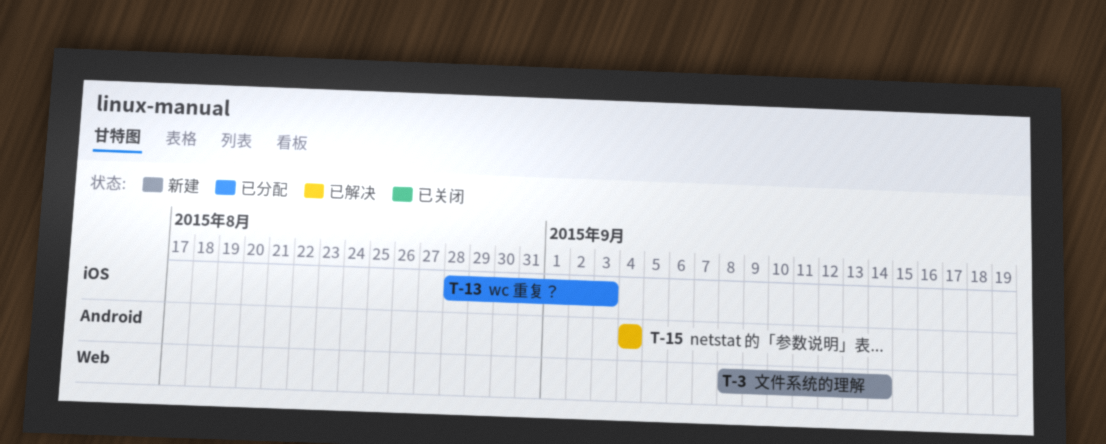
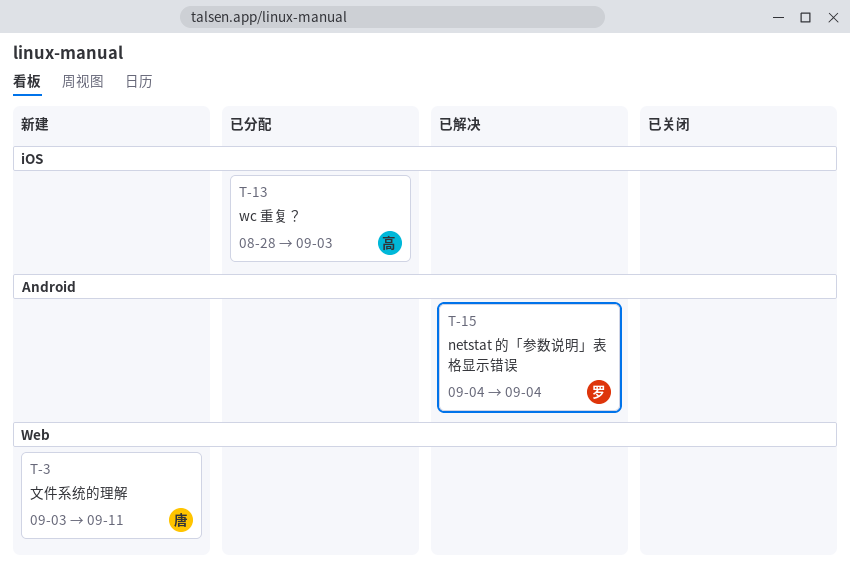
T-3, start: Sep 8 -> Sep 3
T-3, due: Sep 14 -> Sep 11

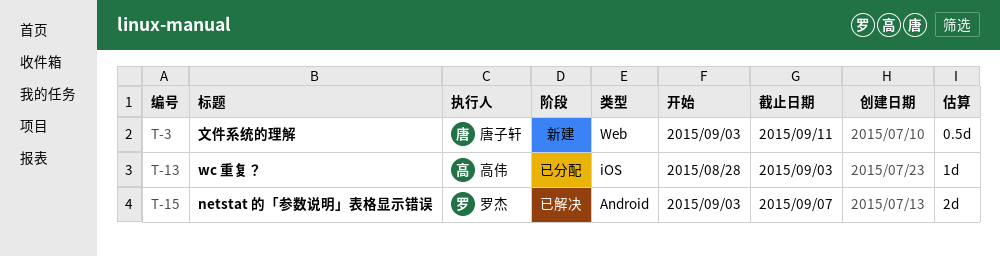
T-15, start: Sep 4 -> Sep 3
T-15, due: Sep 4 -> Sep 7

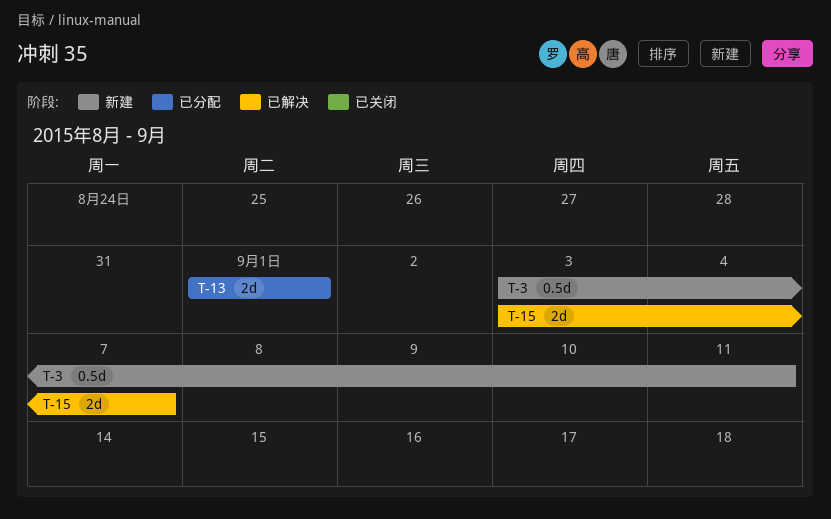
T-13, estimate: 1d -> 2d
T-13, start: Aug 28 -> Sep 1
T-13, due: Sep 3 -> Sep 1

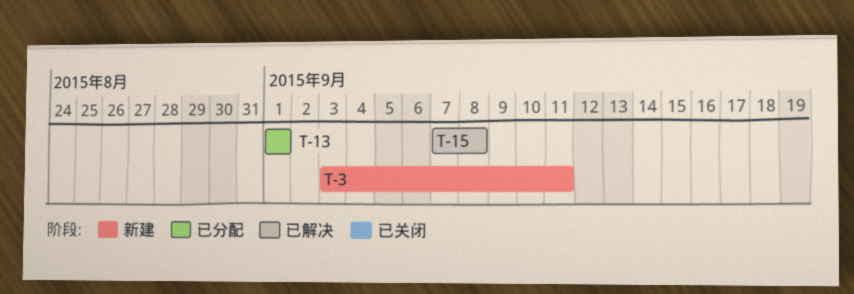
T-15, start: Sep 3 -> Sep 7
T-15, due: Sep 7 -> Sep 8

